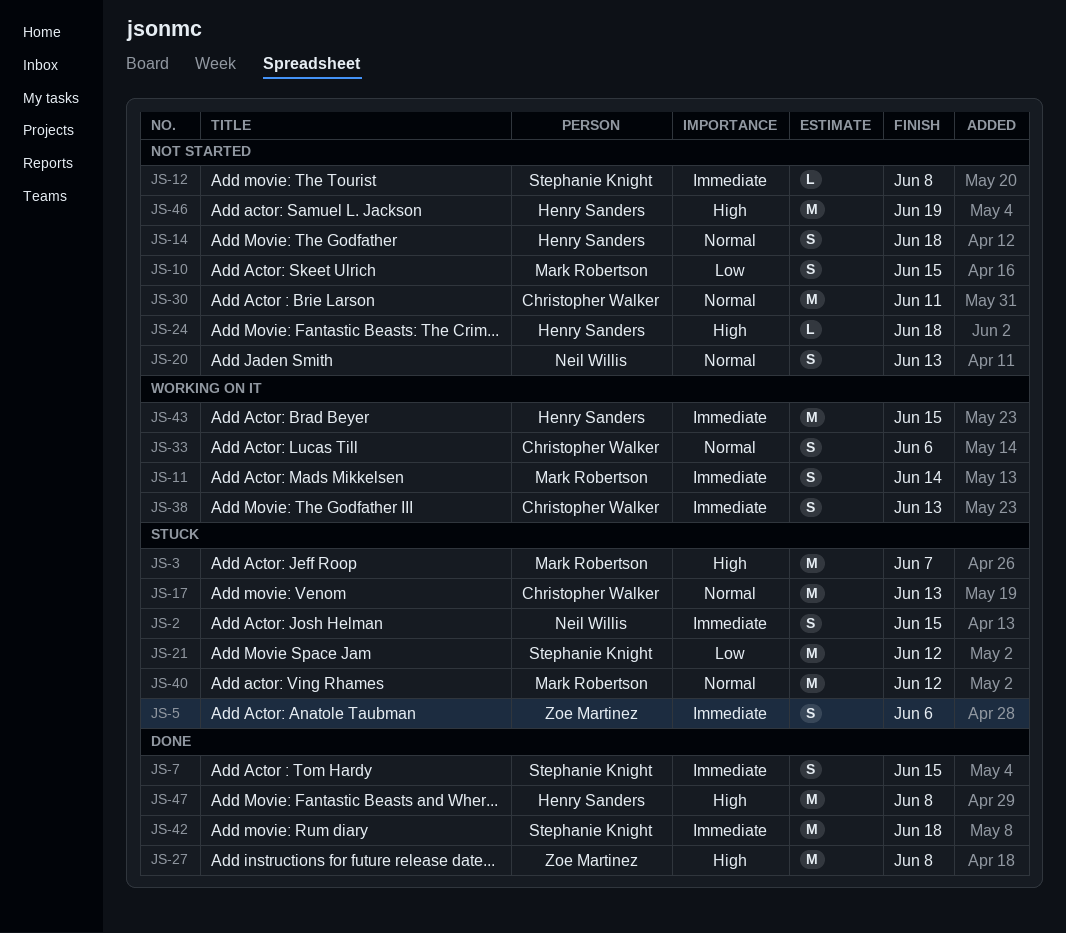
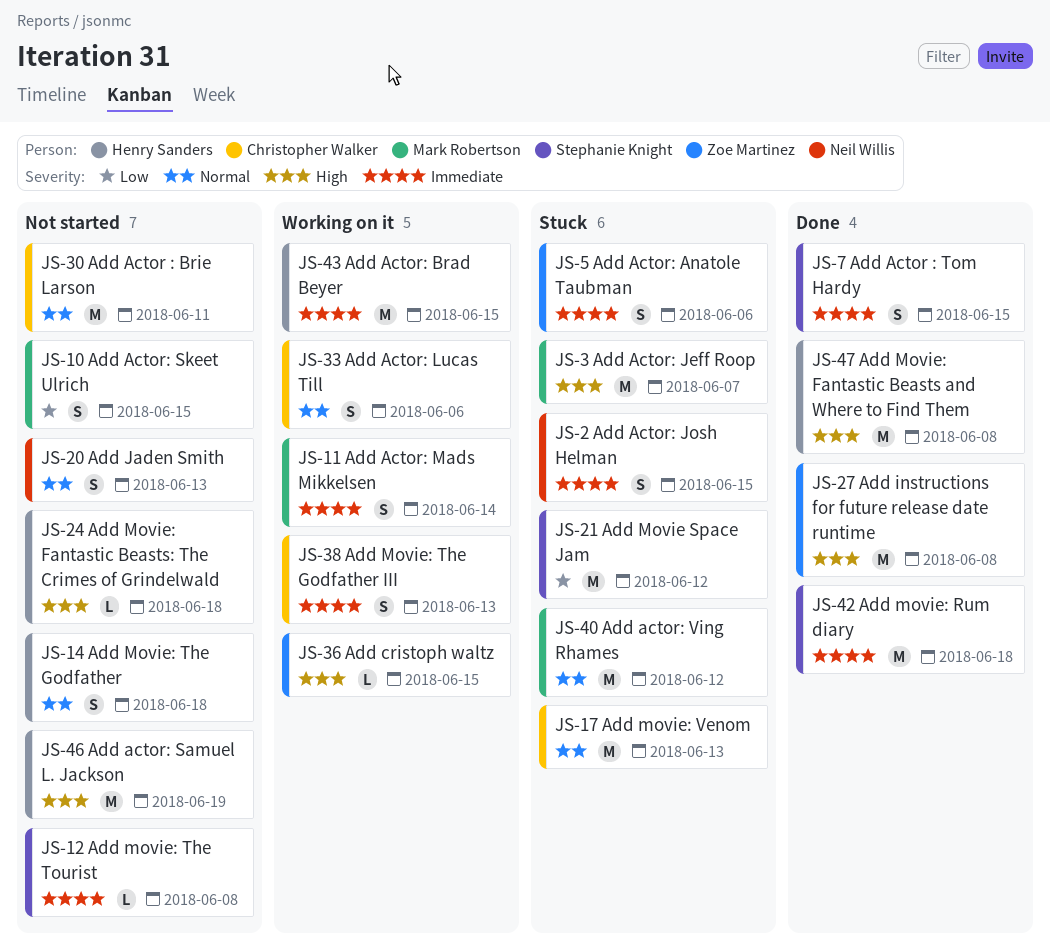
JS-36: none -> present

